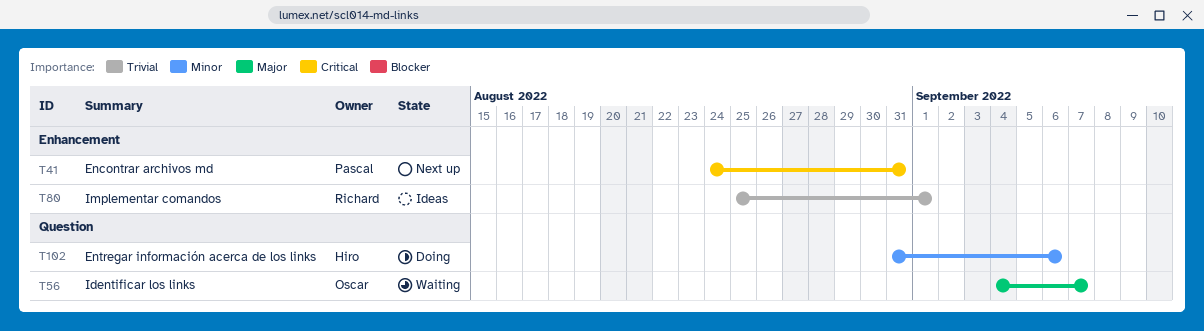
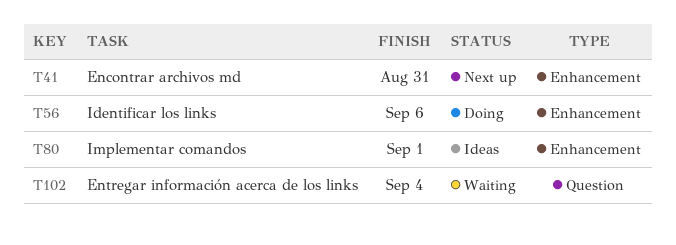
T56, status: Waiting -> Doing
T56, label: Question -> Enhancement
T56, due: Sep 7 -> Sep 6
T102, status: Doing -> Waiting
T102, due: Sep 6 -> Sep 4

